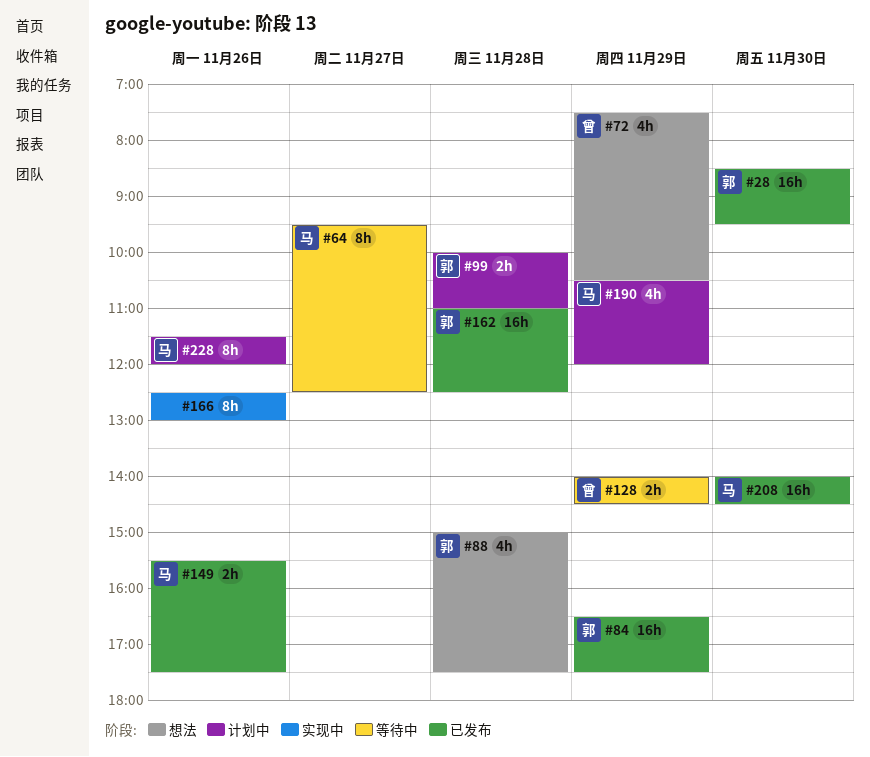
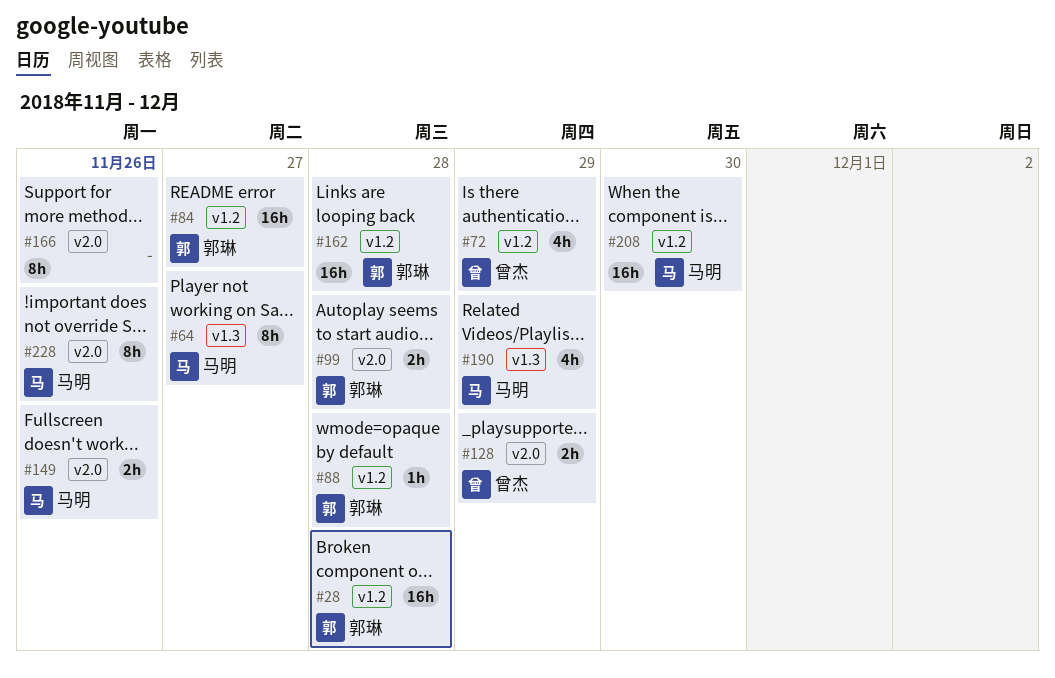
#28, day: Nov 30 -> Nov 28
#84, day: Nov 29 -> Nov 27
#88, estimate: 4h -> 1h

